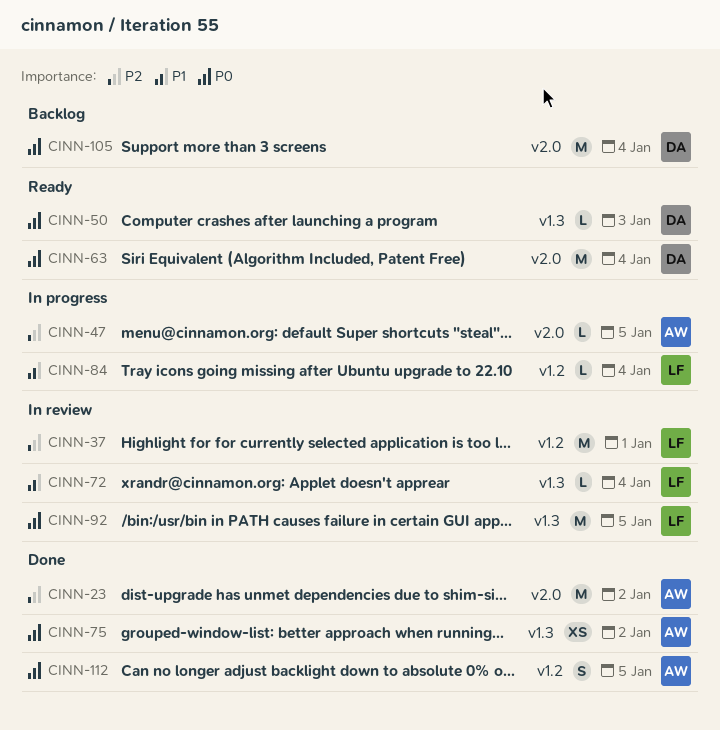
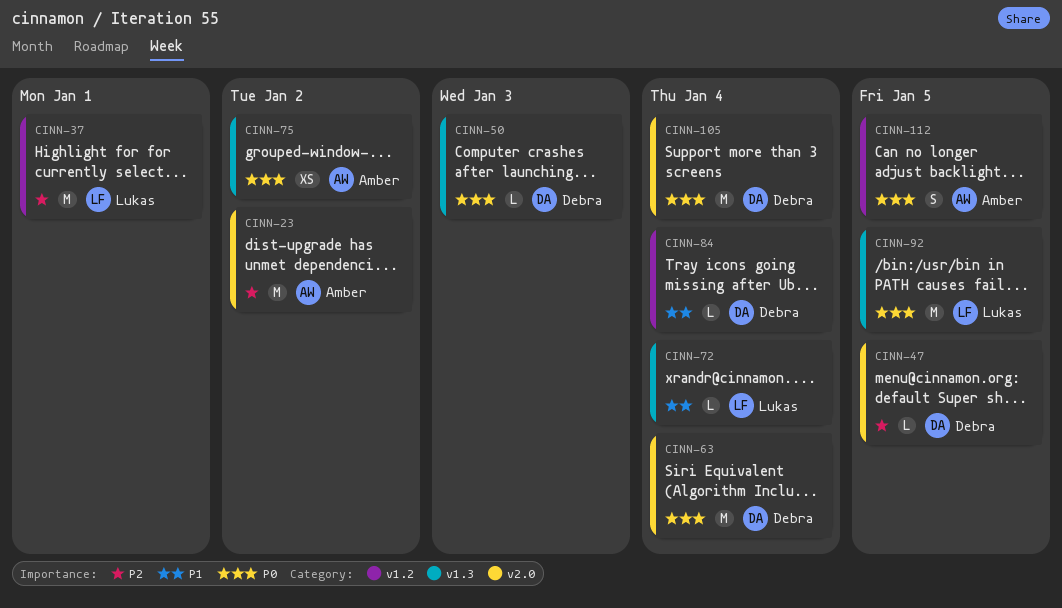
CINN-47, owner: Amber -> Debra
CINN-84, owner: Lukas -> Debra

